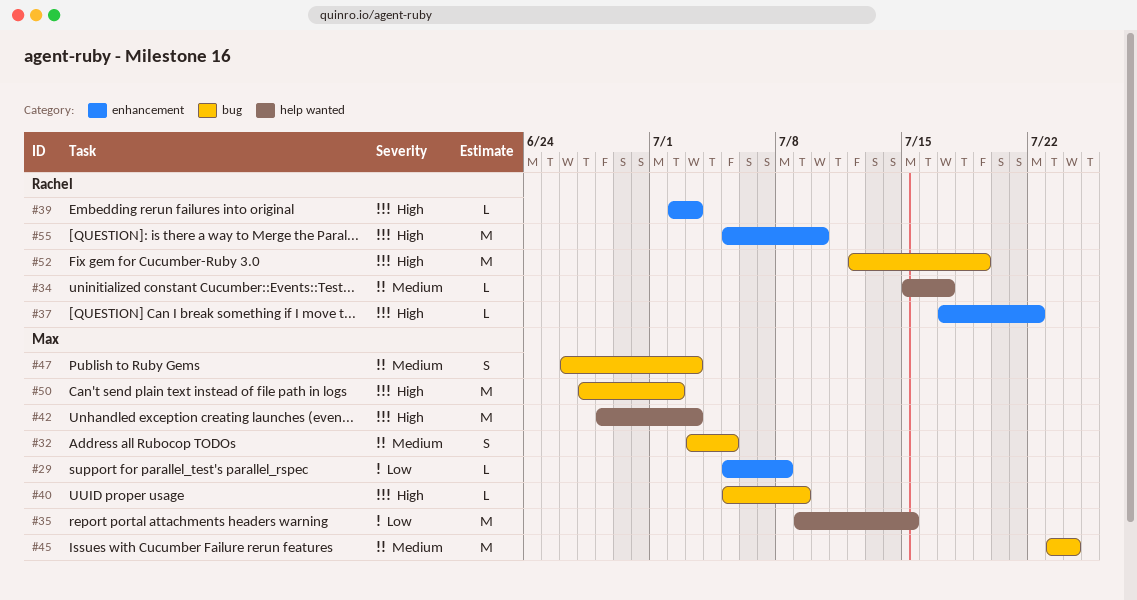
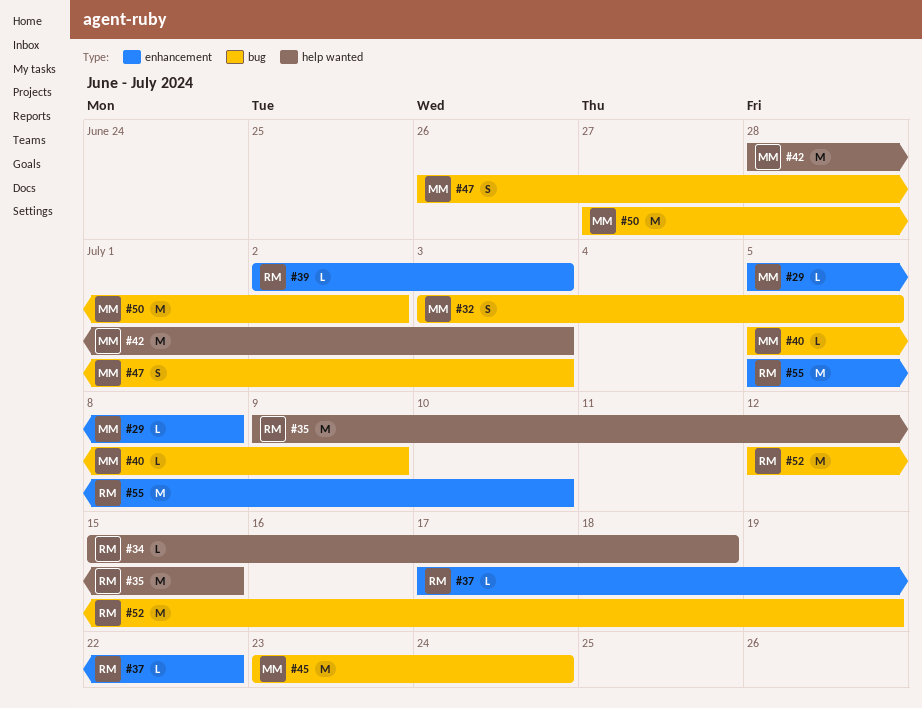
#34, due: Jul 17 -> Jul 18
#35, owner: Max -> Rachel

